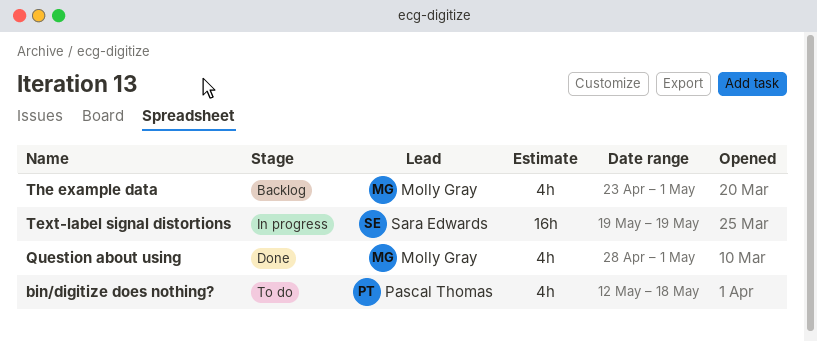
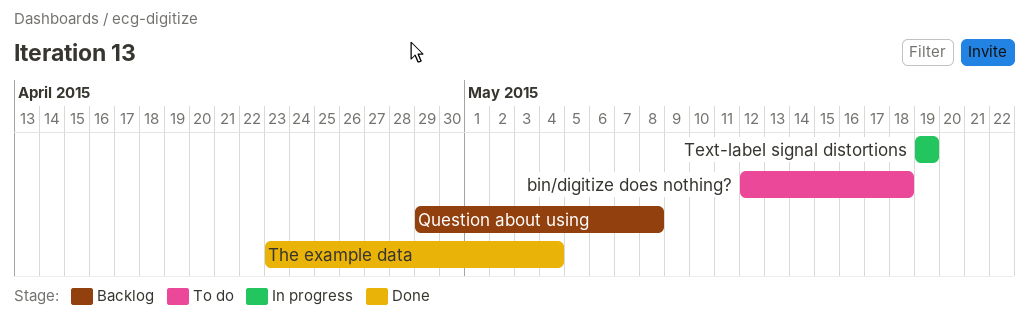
Question about using, status: Done -> Backlog
Question about using, start: Apr 28 -> Apr 29
Question about using, due: May 1 -> May 8
The example data, status: Backlog -> Done
The example data, due: May 1 -> May 4

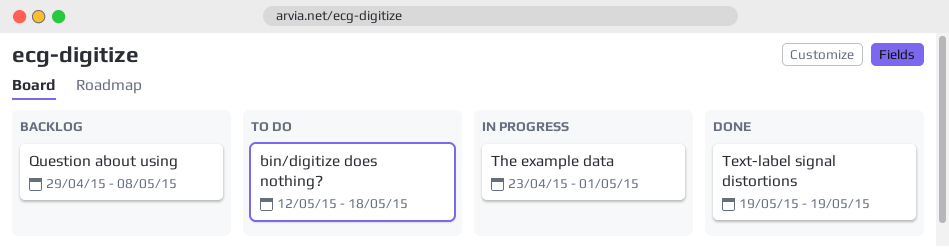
Text-label signal distortions, status: In progress -> Done
The example data, status: Done -> In progress
The example data, due: May 4 -> May 1

